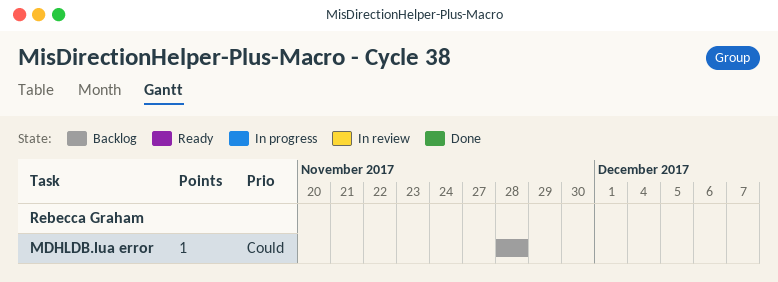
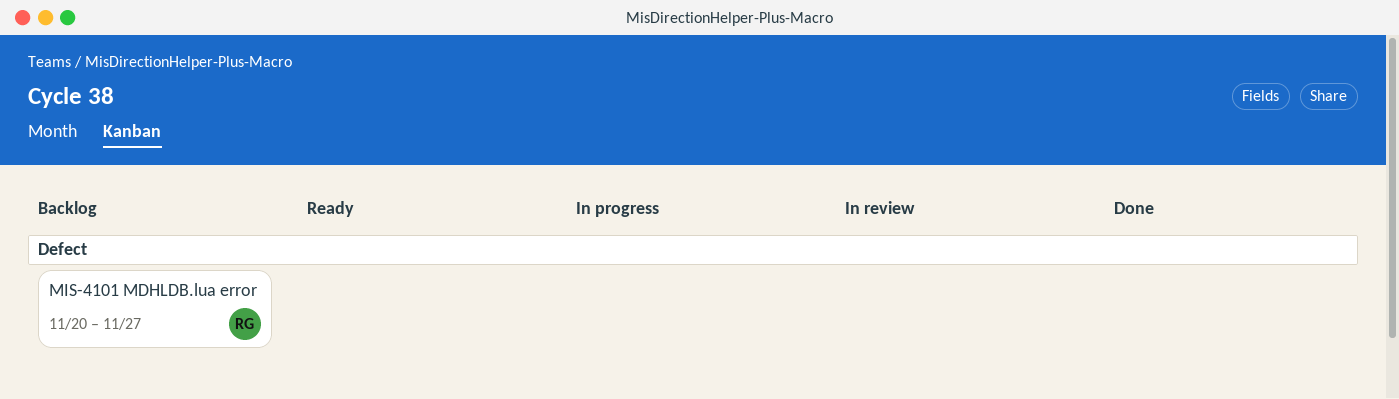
MDHLDB.lua error, start: Nov 28 -> Nov 20
MDHLDB.lua error, due: Nov 28 -> Nov 27

